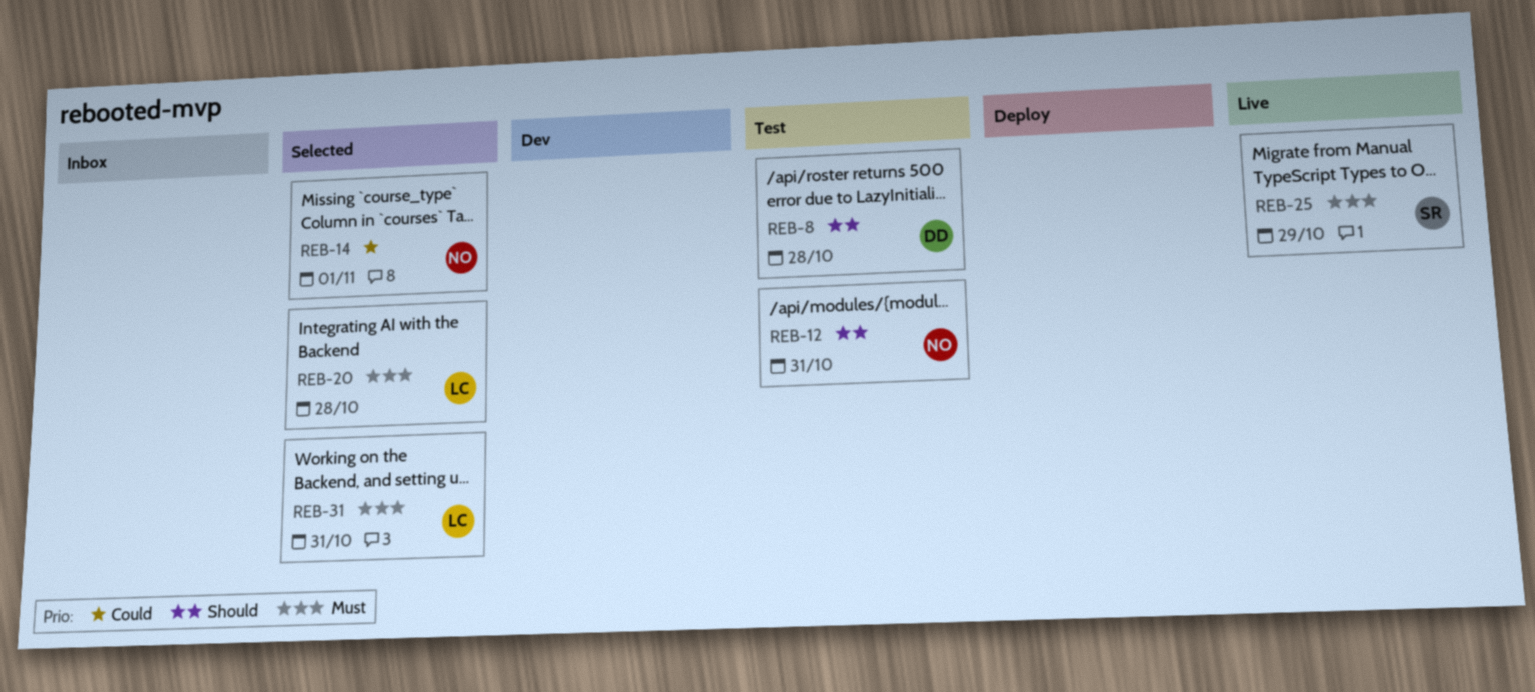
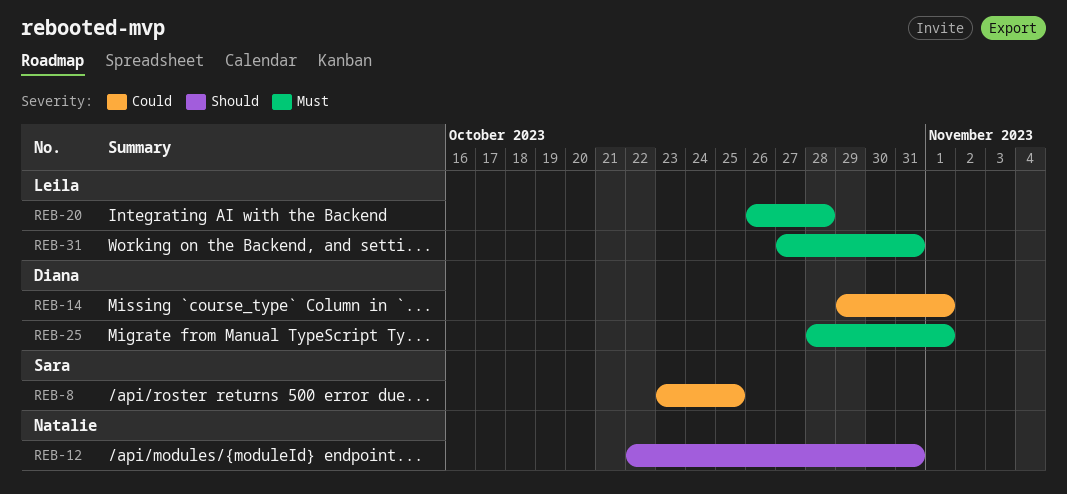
REB-8, owner: Diana -> Sara
REB-8, priority: Should -> Could
REB-8, due: Oct 28 -> Oct 25
REB-14, owner: Natalie -> Diana
REB-25, owner: Sara -> Diana
REB-25, due: Oct 29 -> Nov 1

